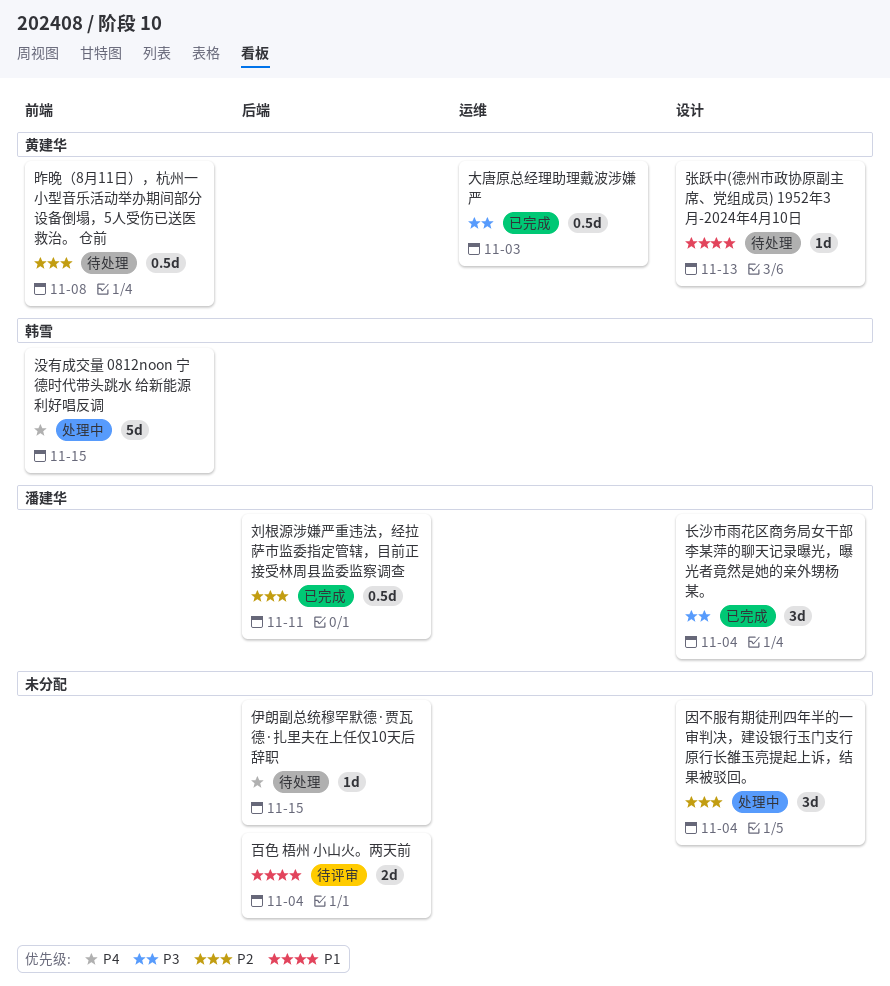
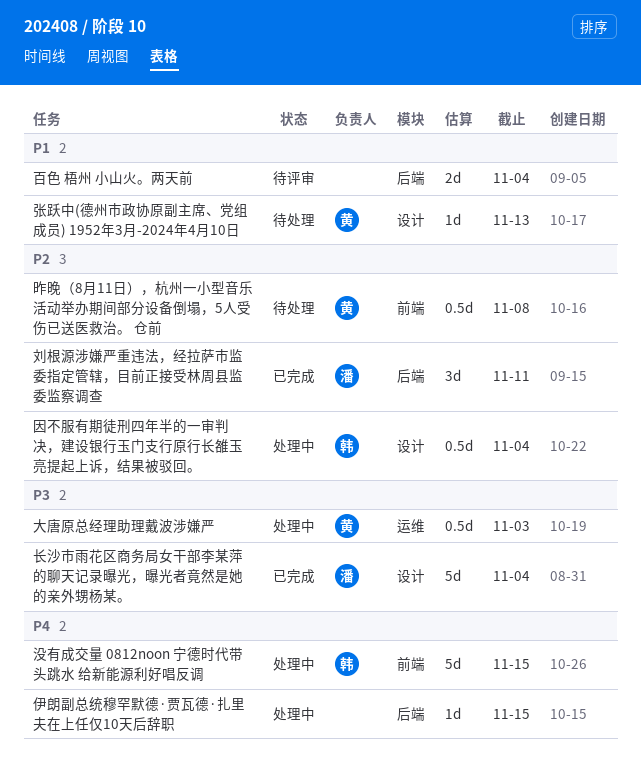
伊朗副总统穆罕默德·贾瓦德·扎里夫在上任仅10天后辞职, status: 待处理 -> 处理中
刘根源涉嫌严重违法，经拉萨市监委指定管辖，目前正接受林周县监委监察调查, estimate: 0.5d -> 3d
因不服有期徒刑四年半的一审判决，建设银行玉门支行原行长雒玉亮提起上诉，结果被驳回。, owner: none -> 韩雪
因不服有期徒刑四年半的一审判决，建设银行玉门支行原行长雒玉亮提起上诉，结果被驳回。, estimate: 3d -> 0.5d
大唐原总经理助理戴波涉嫌严, status: 已完成 -> 处理中
长沙市雨花区商务局女干部李某萍的聊天记录曝光，曝光者竟然是她的亲外甥杨某。, estimate: 3d -> 5d

